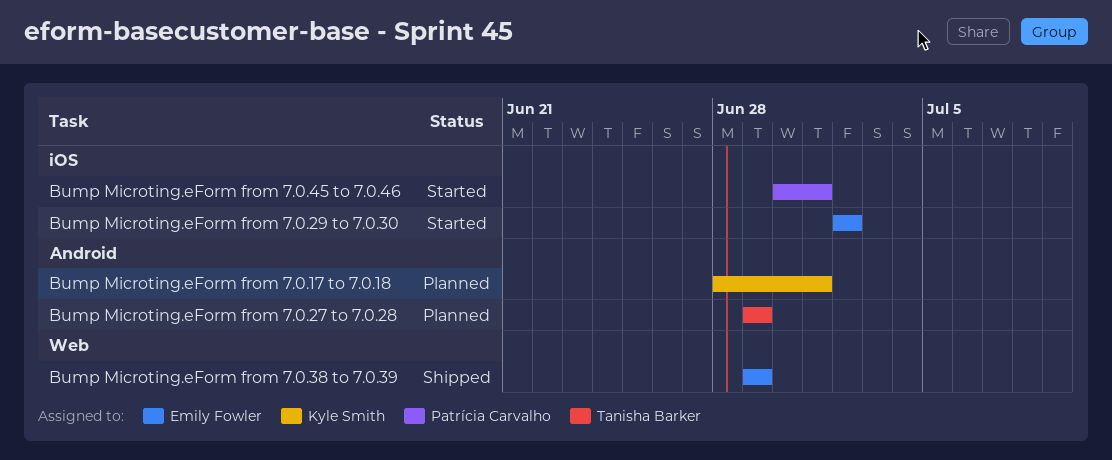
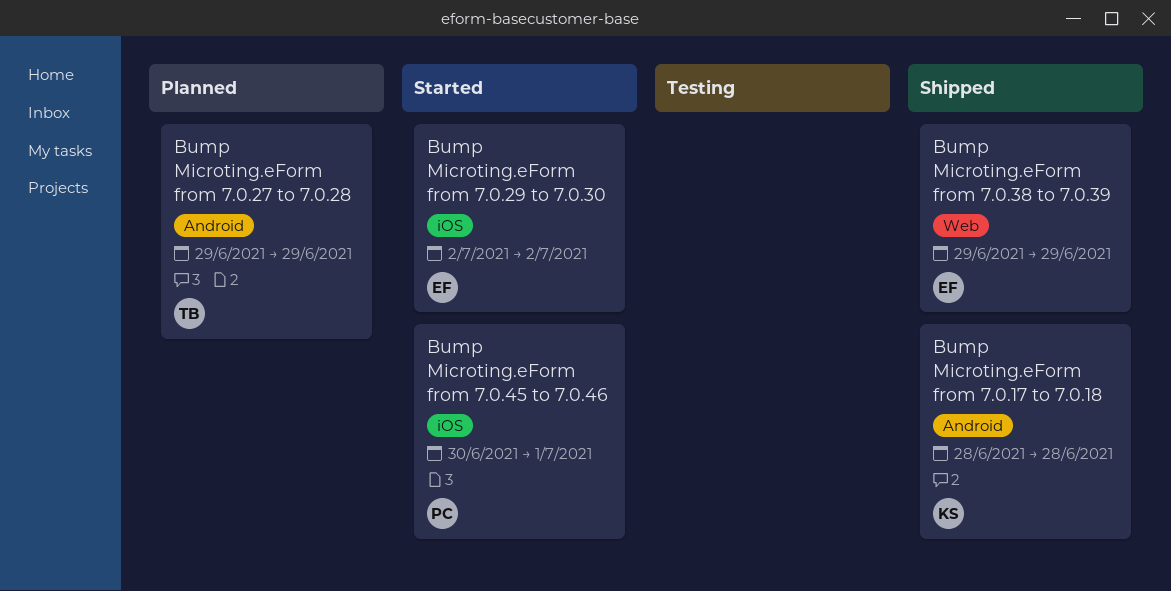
Bump Microting.eForm from 7.0.17 to 7.0.18, status: Planned -> Shipped
Bump Microting.eForm from 7.0.17 to 7.0.18, due: Jul 1 -> Jun 28

